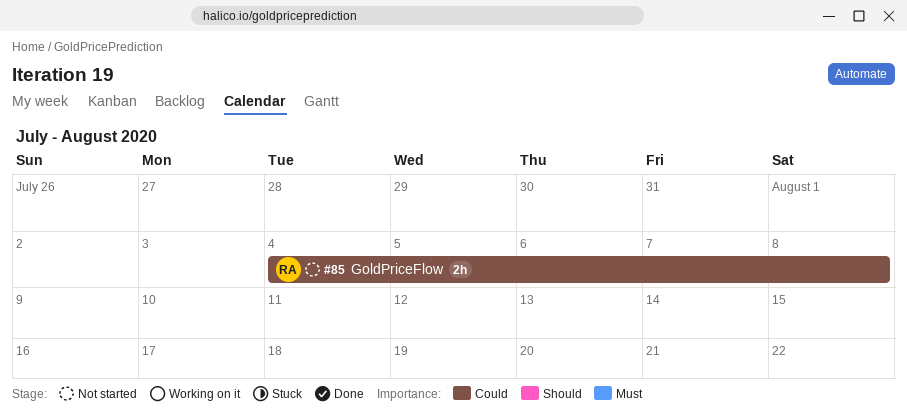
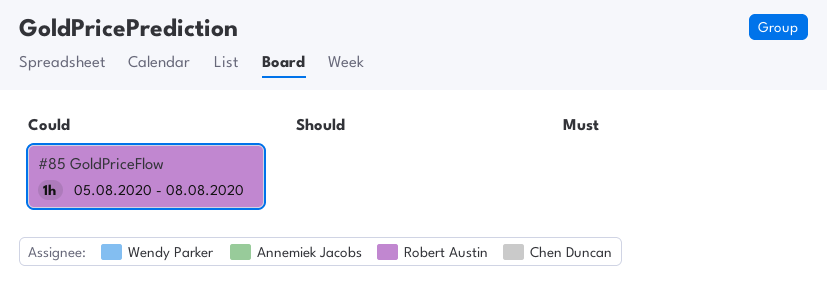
#85, estimate: 2h -> 1h
#85, start: Aug 4 -> Aug 5

